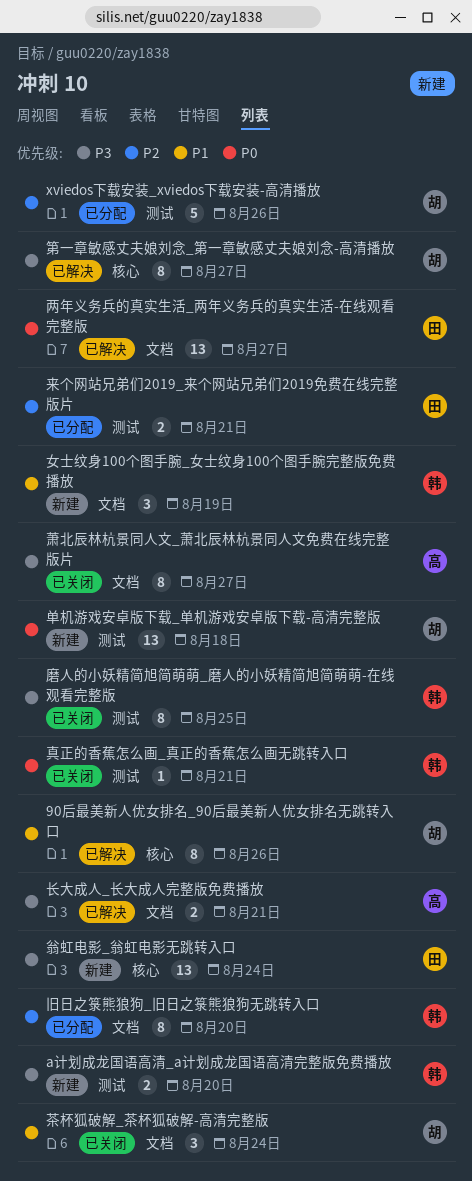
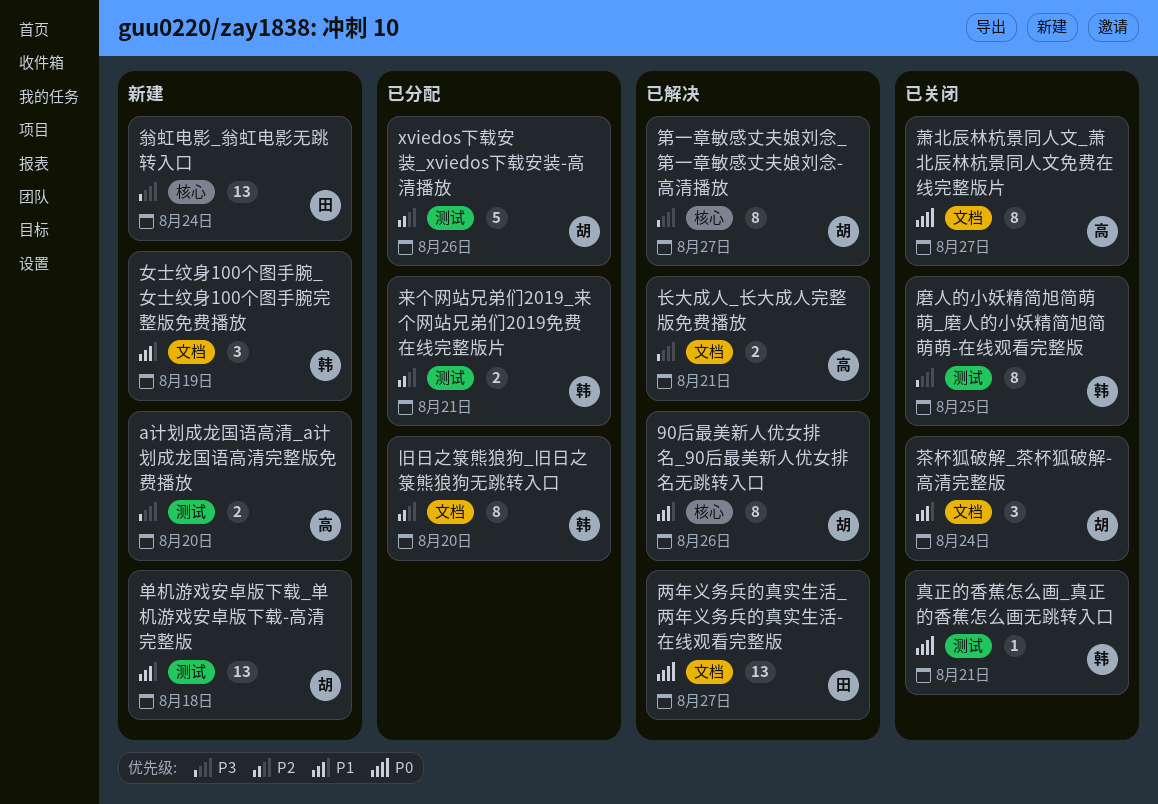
a计划成龙国语高清_a计划成龙国语高清完整版免费播放, owner: 韩 -> 高
单机游戏安卓版下载_单机游戏安卓版下载-高清完整版, priority: P0 -> P1
来个网站兄弟们2019_来个网站兄弟们2019免费在线完整版片, owner: 田 -> 韩
萧北辰林杭景同人文_萧北辰林杭景同人文免费在线完整版片, priority: P3 -> P0

